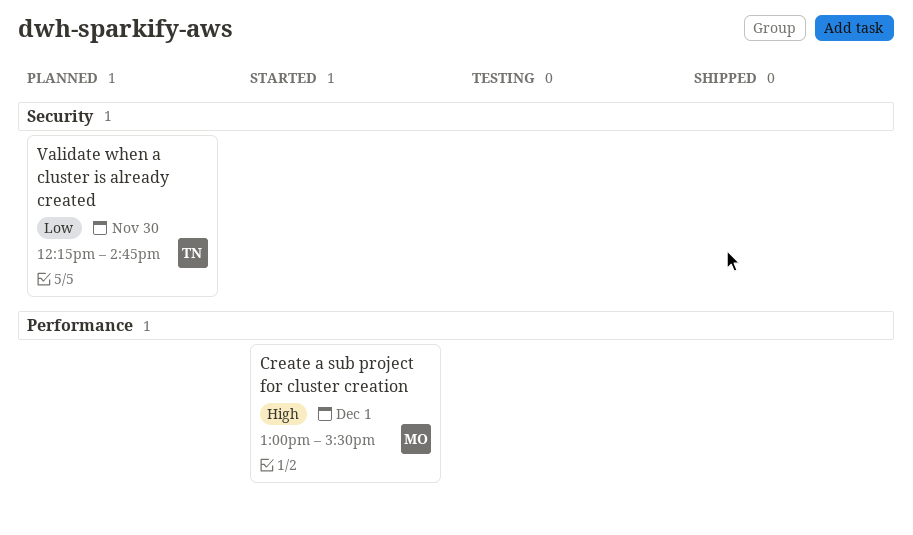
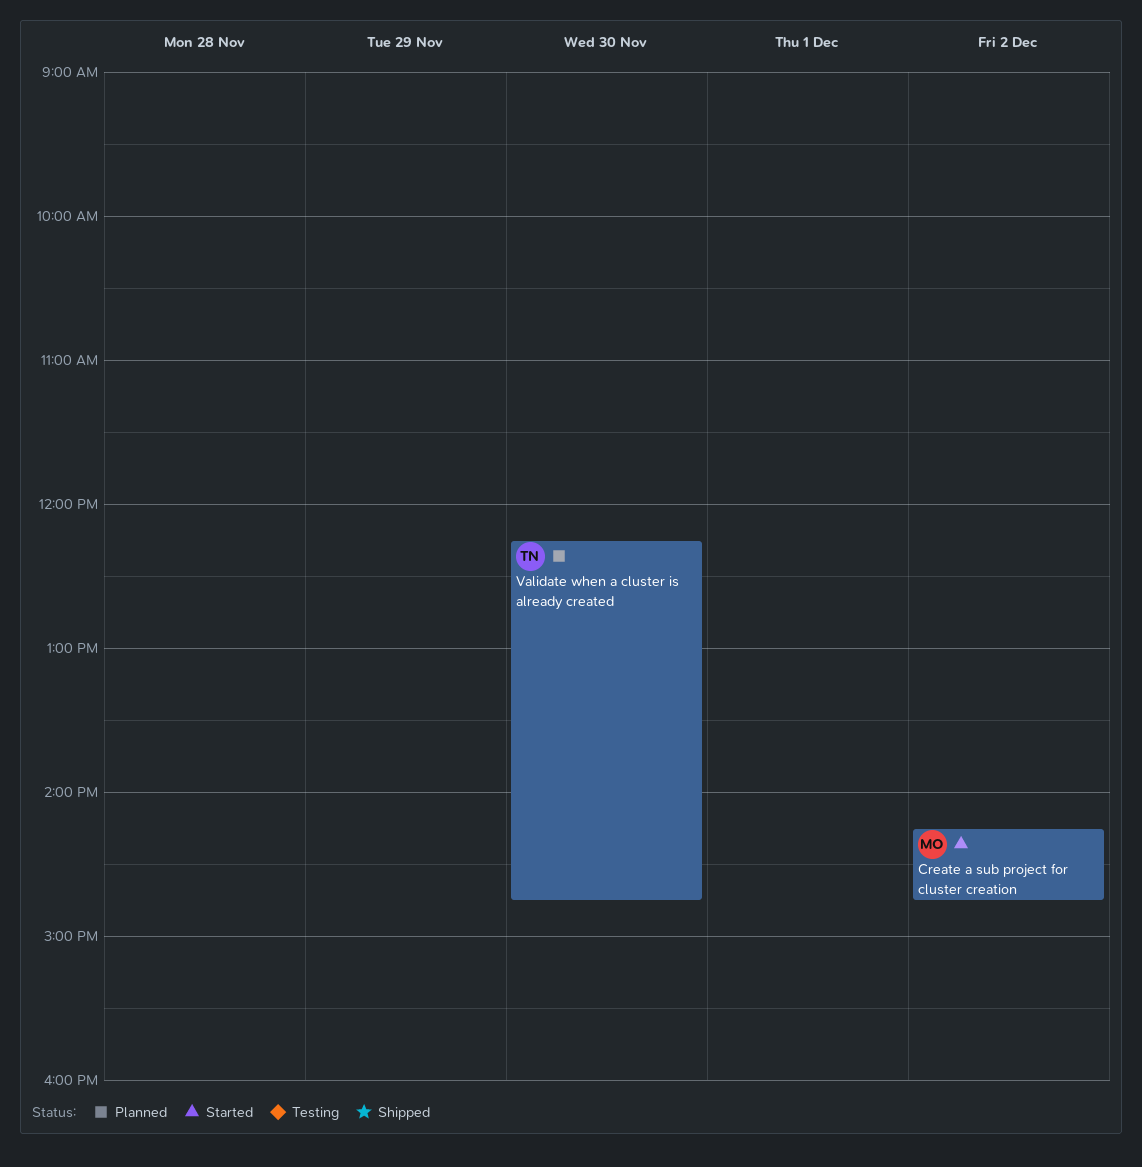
Create a sub project for cluster creation, day: Dec 1 -> Dec 2
Create a sub project for cluster creation, begins: 13:00 -> 14:15
Create a sub project for cluster creation, ends: 15:30 -> 14:45

